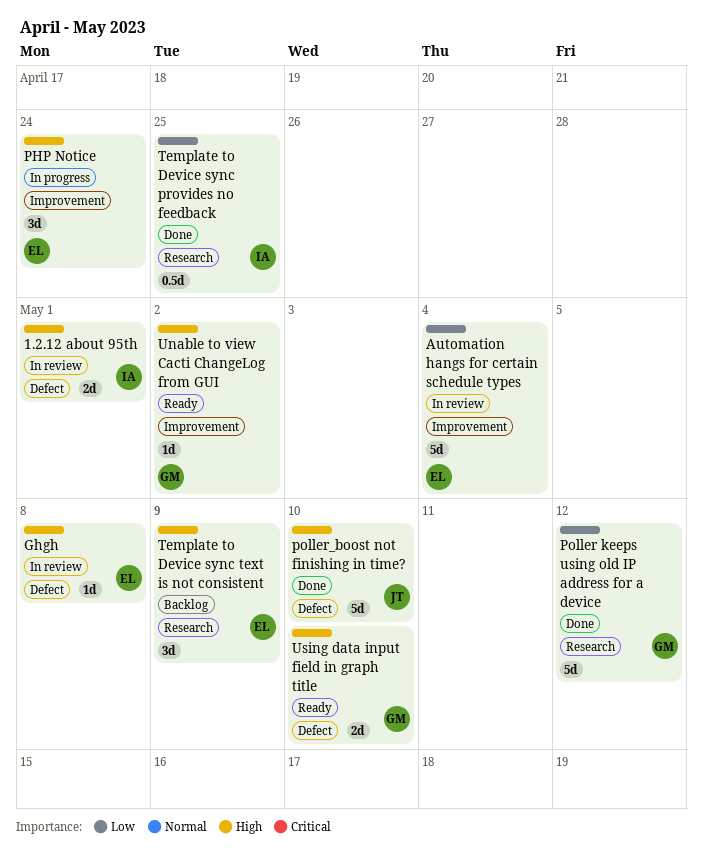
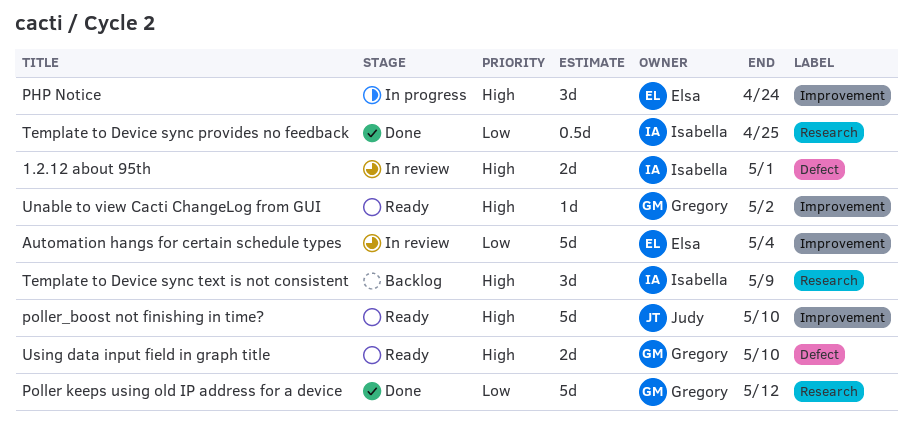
Ghgh: present -> none
poller_boost not finishing in time?, status: Done -> Ready
poller_boost not finishing in time?, label: Defect -> Improvement
Template to Device sync text is not consistent, owner: Elsa -> Isabella

